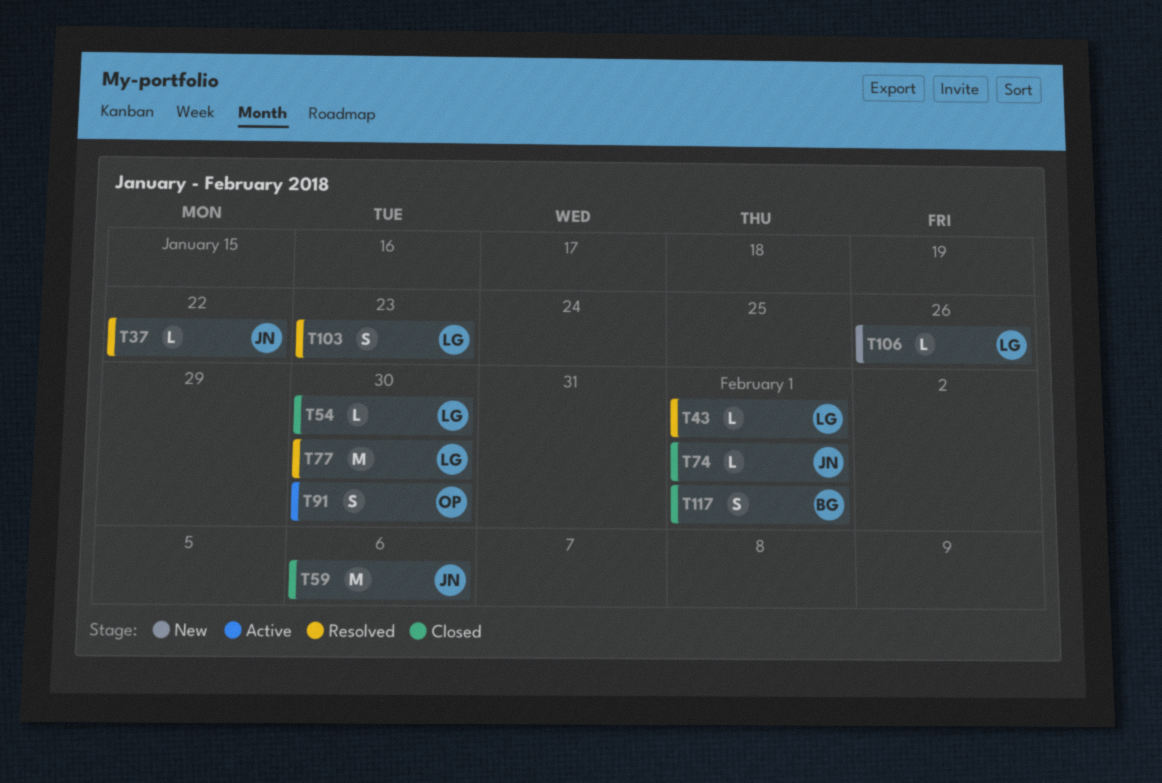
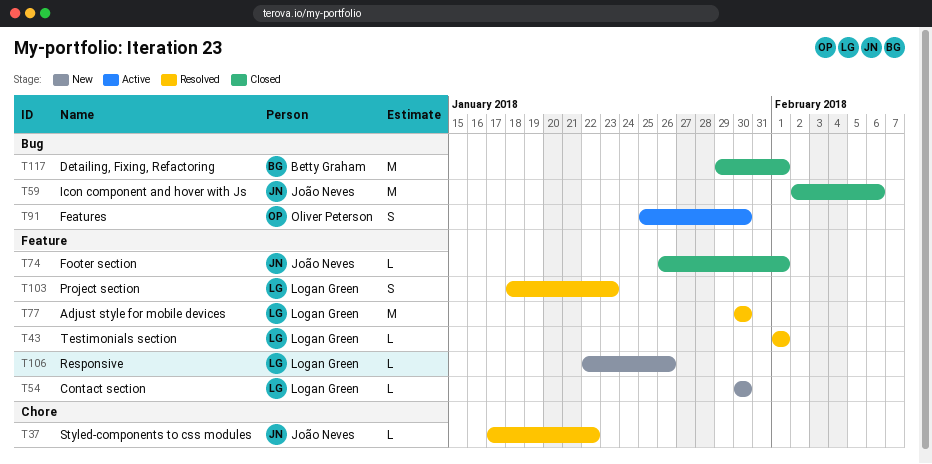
T54, status: Closed -> New
T117, estimate: S -> M

